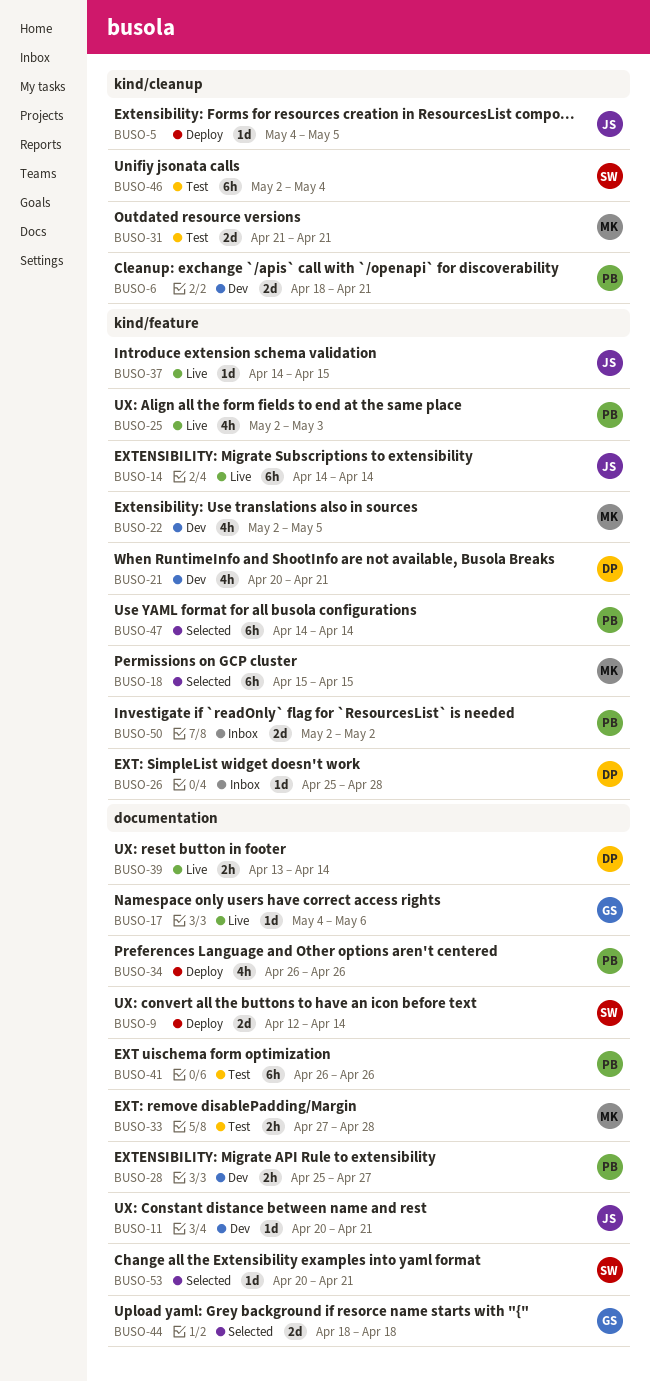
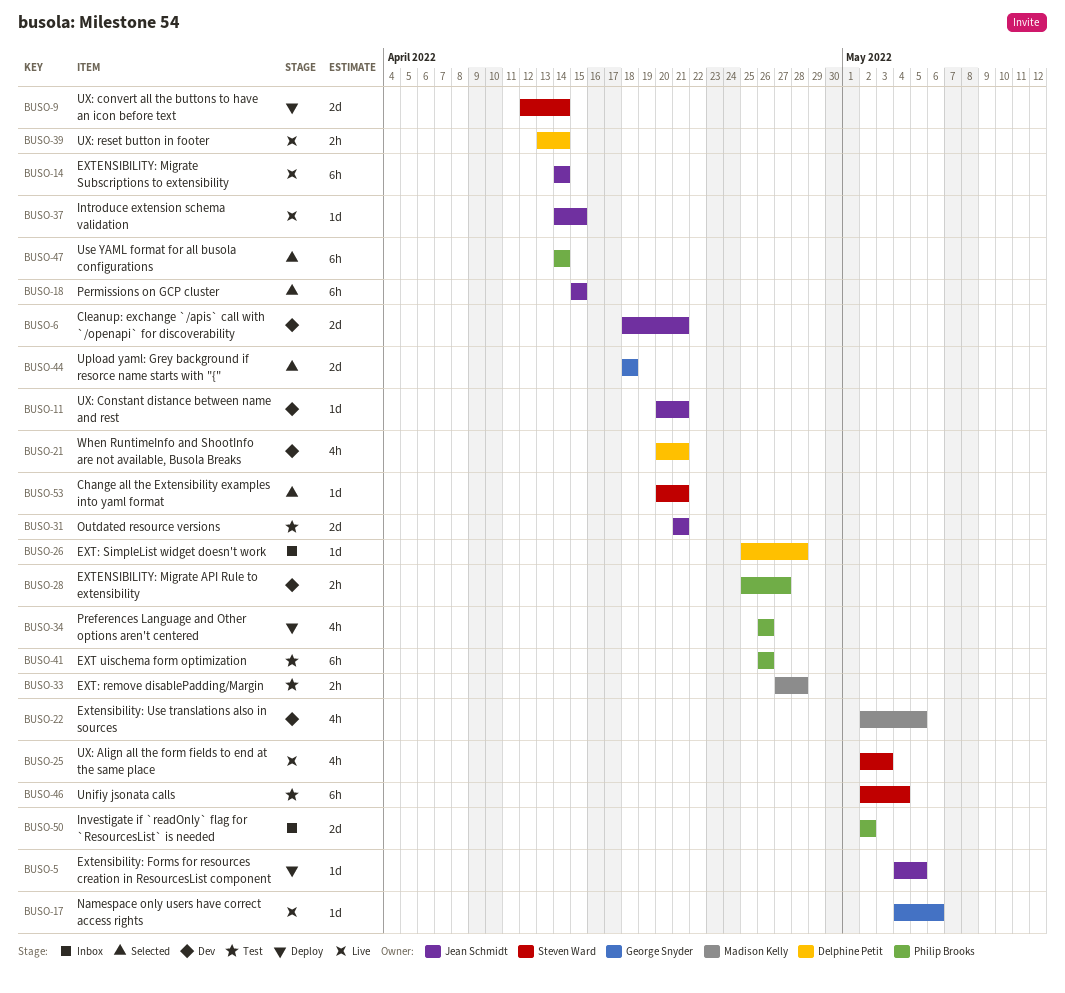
BUSO-6, owner: Philip Brooks -> Jean Schmidt
BUSO-18, owner: Madison Kelly -> Jean Schmidt
BUSO-25, owner: Philip Brooks -> Steven Ward
BUSO-31, owner: Madison Kelly -> Jean Schmidt

